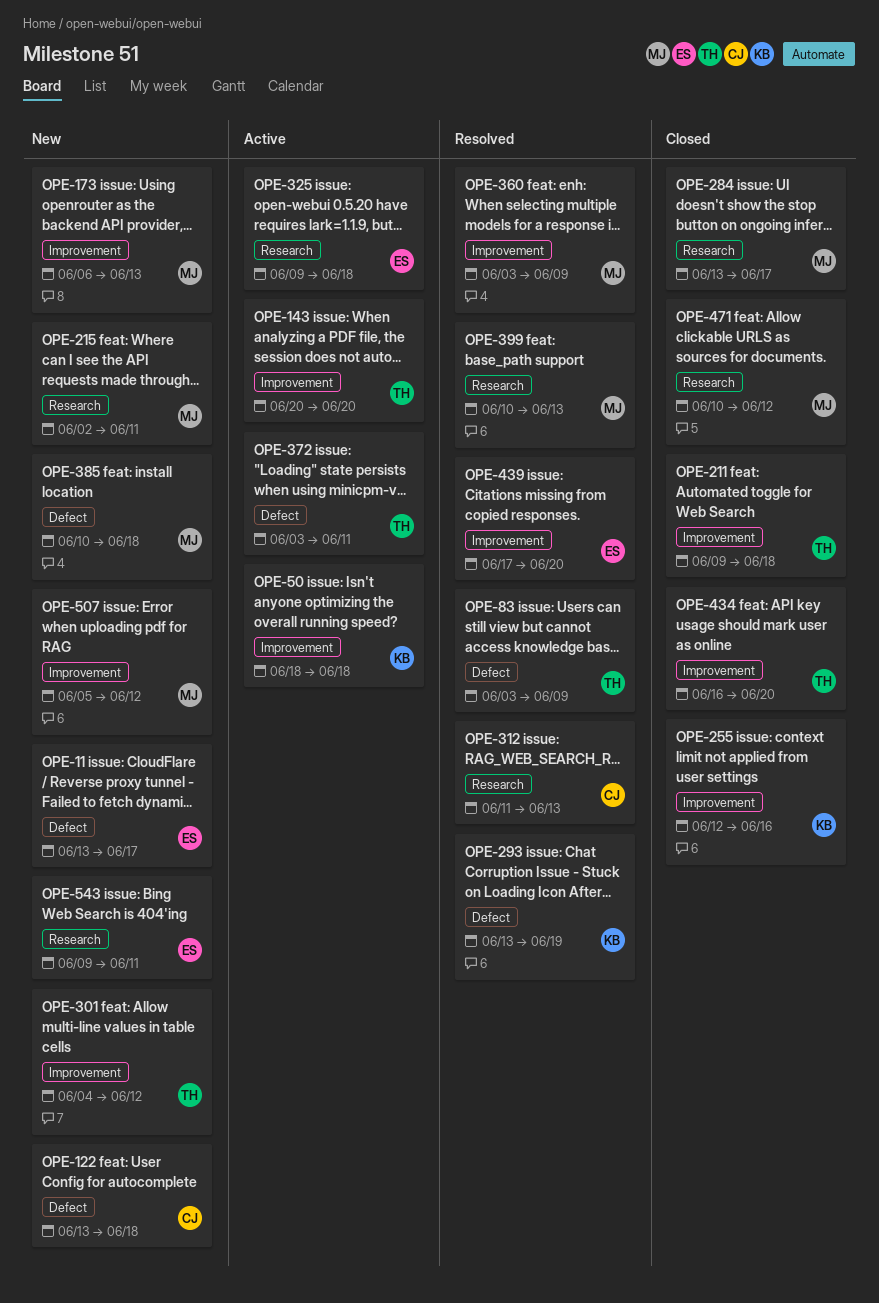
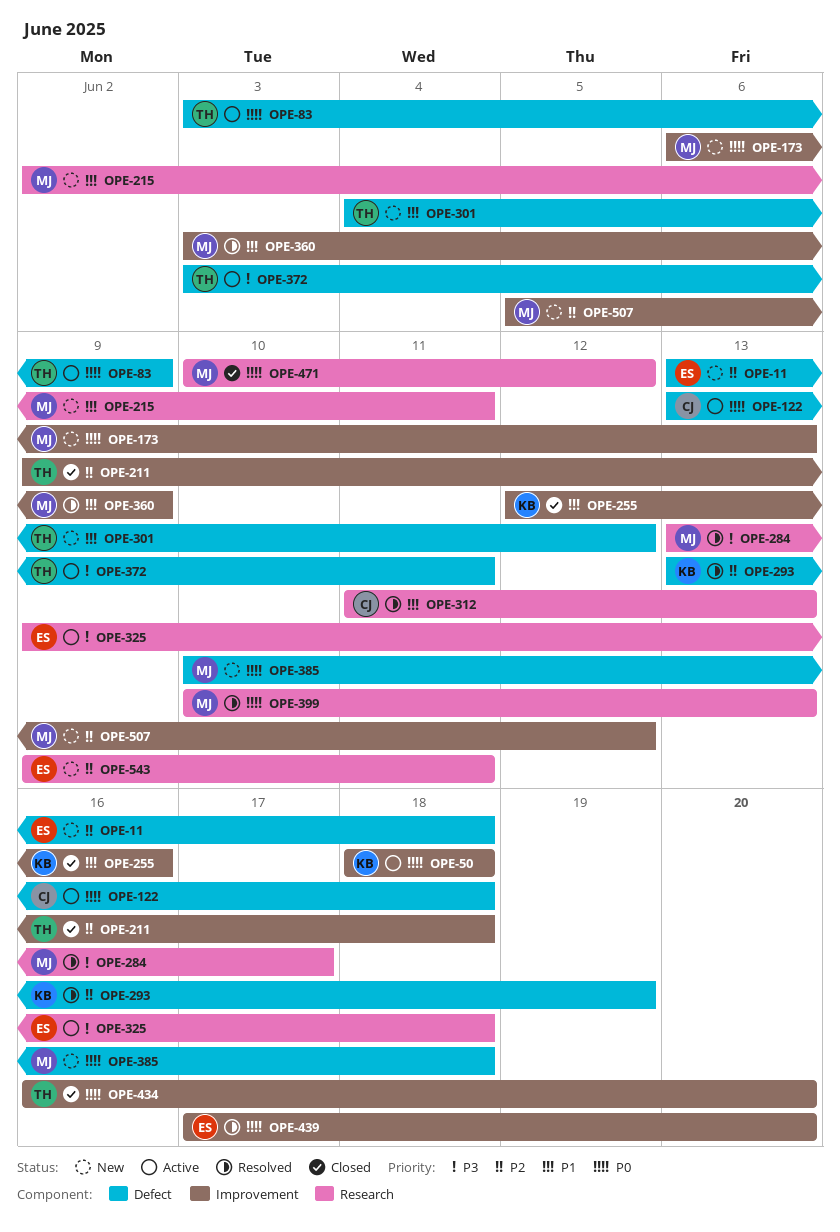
OPE-11, due: Jun 17 -> Jun 18
OPE-83, status: Resolved -> Active
OPE-122, status: New -> Active
OPE-143: present -> none
OPE-284, status: Closed -> Resolved
OPE-301, label: Improvement -> Defect

